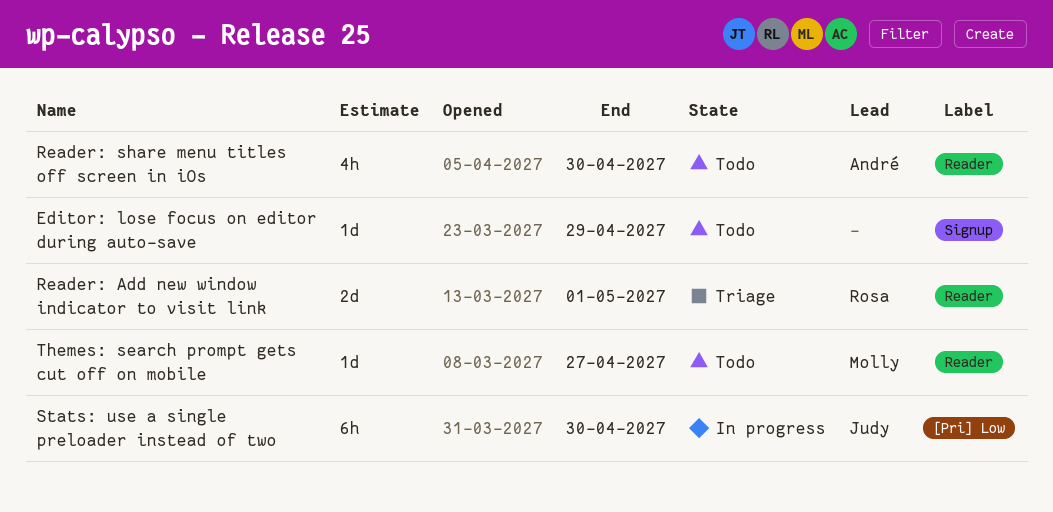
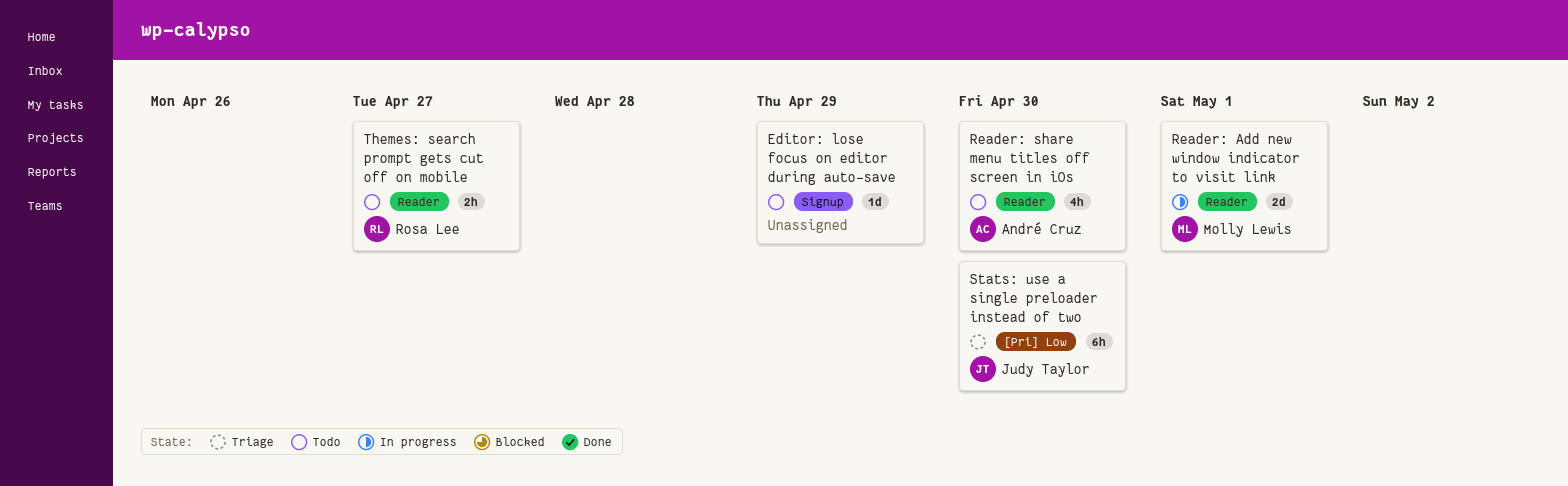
Reader: Add new window indicator to visit link, status: Triage -> In progress
Reader: Add new window indicator to visit link, owner: Rosa Lee -> Molly Lewis
Stats: use a single preloader instead of two, status: In progress -> Triage
Themes: search prompt gets cut off on mobile, owner: Molly Lewis -> Rosa Lee
Themes: search prompt gets cut off on mobile, estimate: 1d -> 2h

